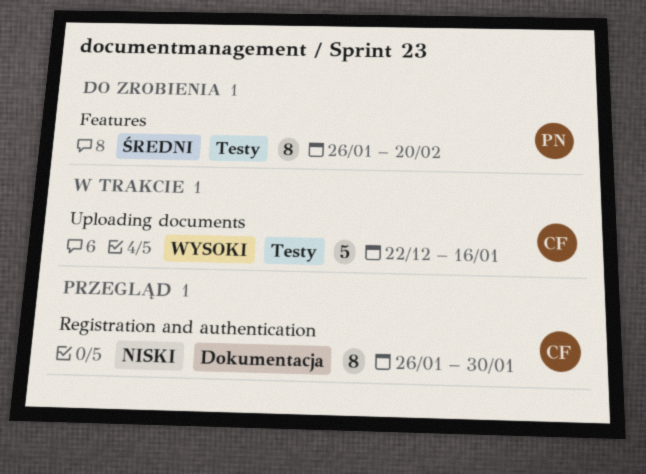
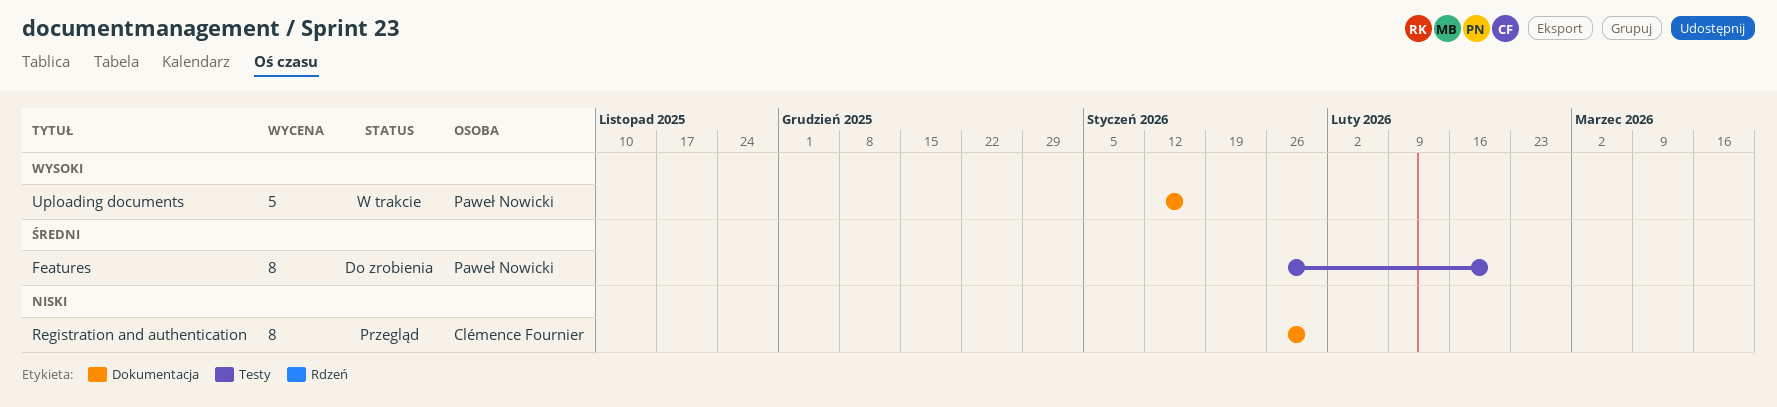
Uploading documents, owner: Clémence Fournier -> Paweł Nowicki
Uploading documents, label: Testy -> Dokumentacja
Uploading documents, start: Dec 22 -> Jan 12

